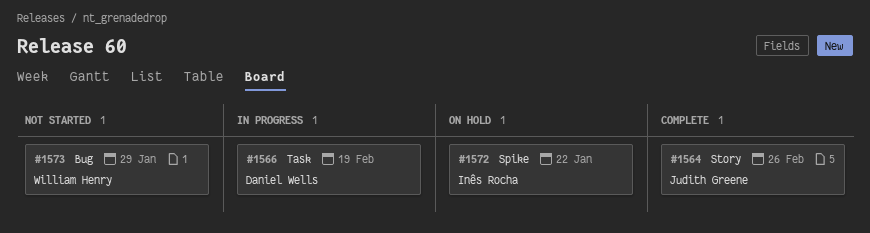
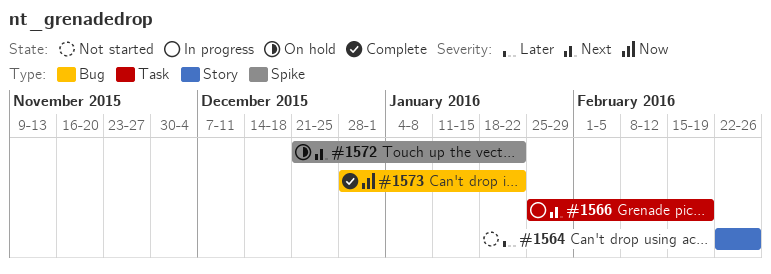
#1564, status: Complete -> Not started
#1573, status: Not started -> Complete
#1573, due: Jan 29 -> Jan 22

